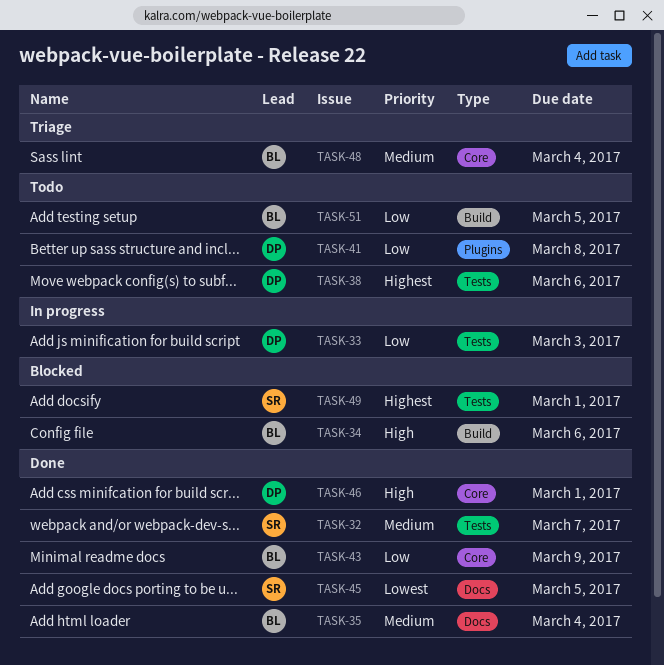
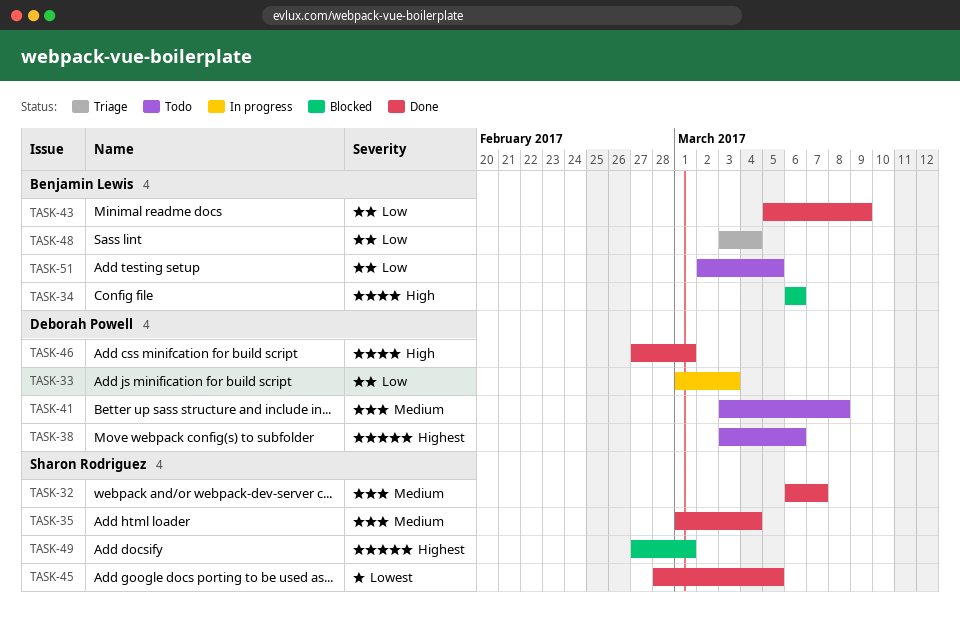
TASK-35, owner: Benjamin Lewis -> Sharon Rodriguez
TASK-41, priority: Low -> Medium
TASK-48, priority: Medium -> Low

